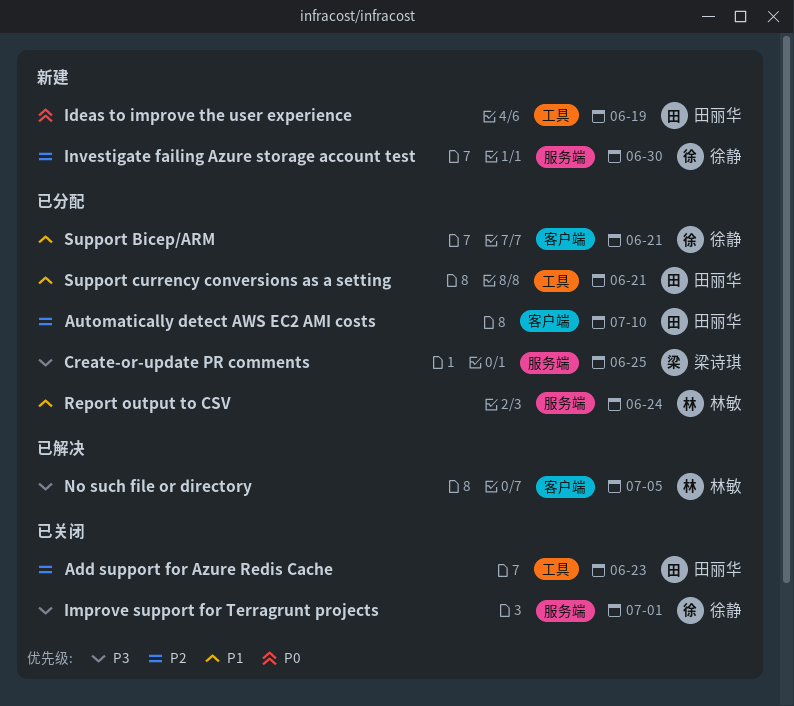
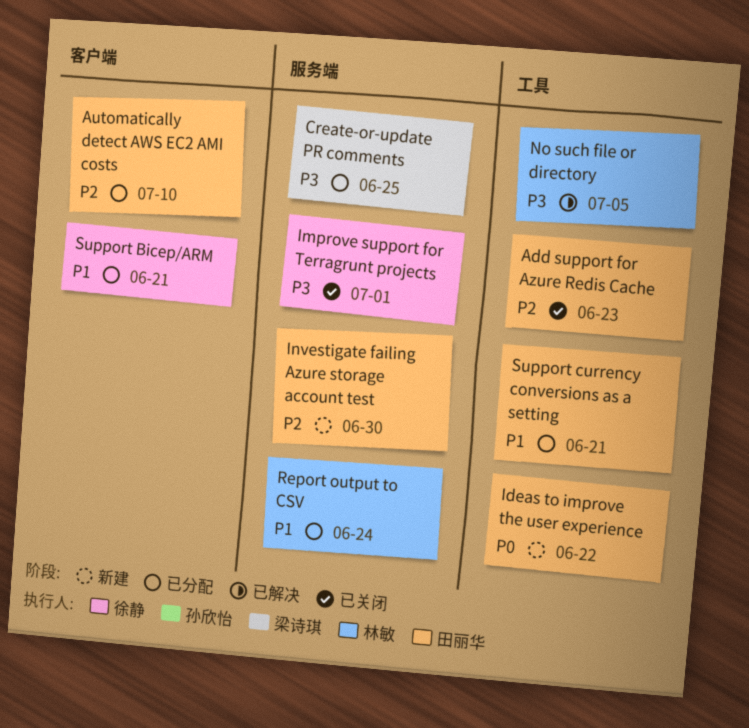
Ideas to improve the user experience, due: Jun 19 -> Jun 22
Investigate failing Azure storage account test, owner: 徐静 -> 田丽华
No such file or directory, label: 客户端 -> 工具

